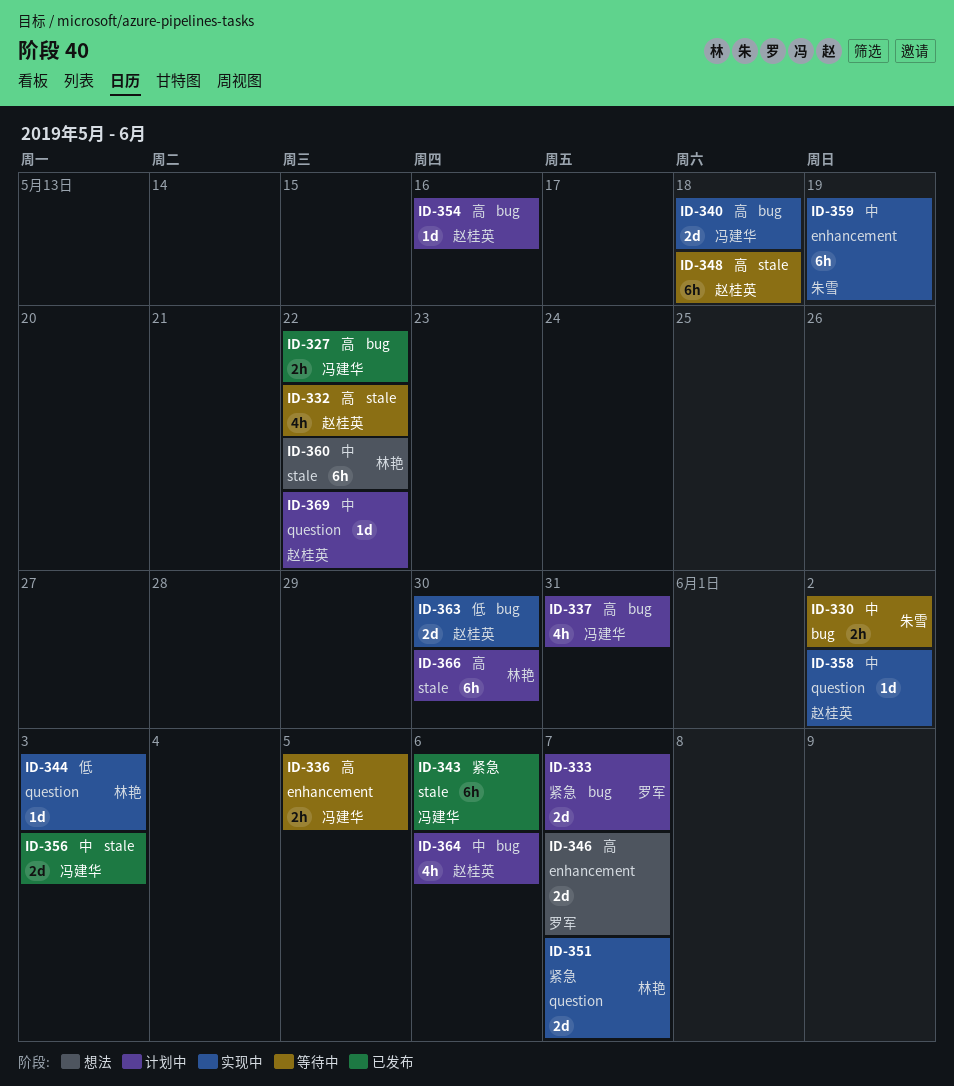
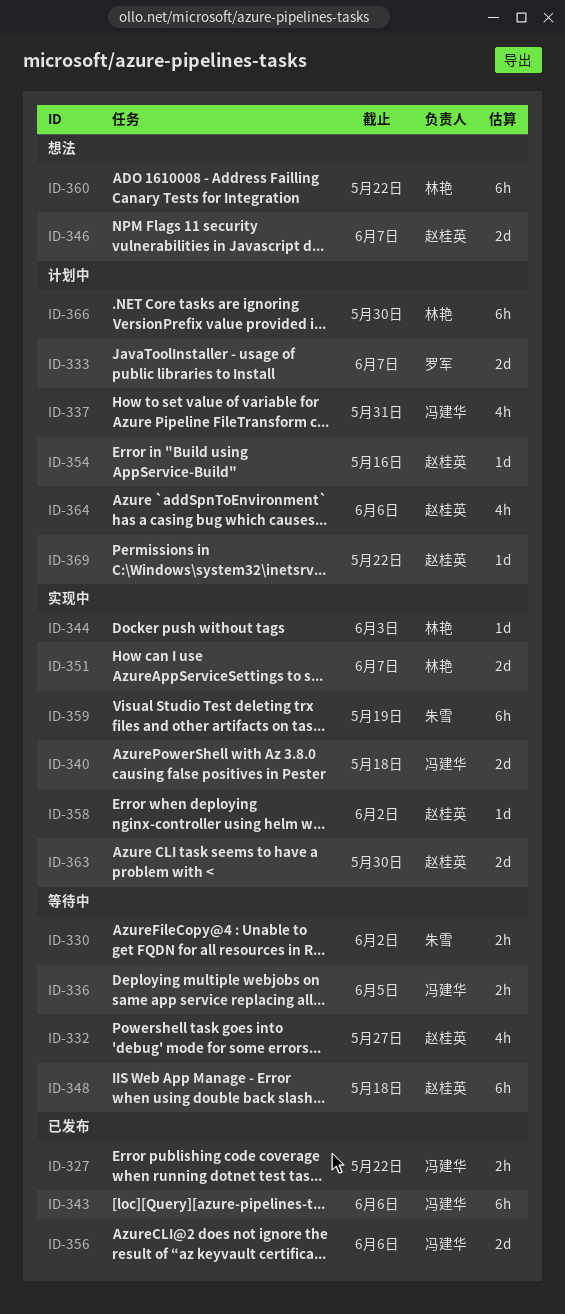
ID-332, due: May 22 -> May 27
ID-346, owner: 罗军 -> 赵桂英
ID-356, due: Jun 3 -> Jun 6

